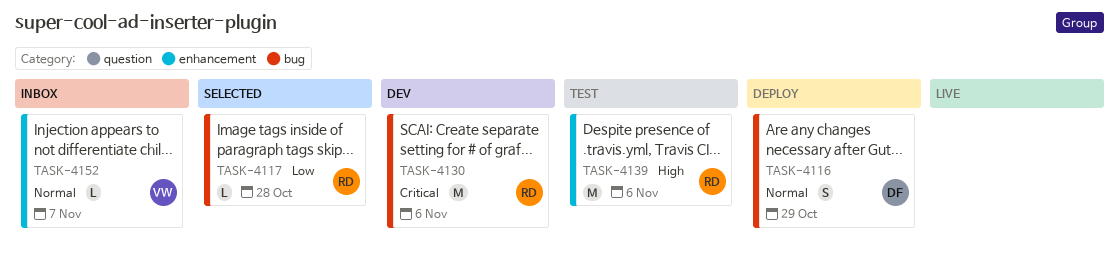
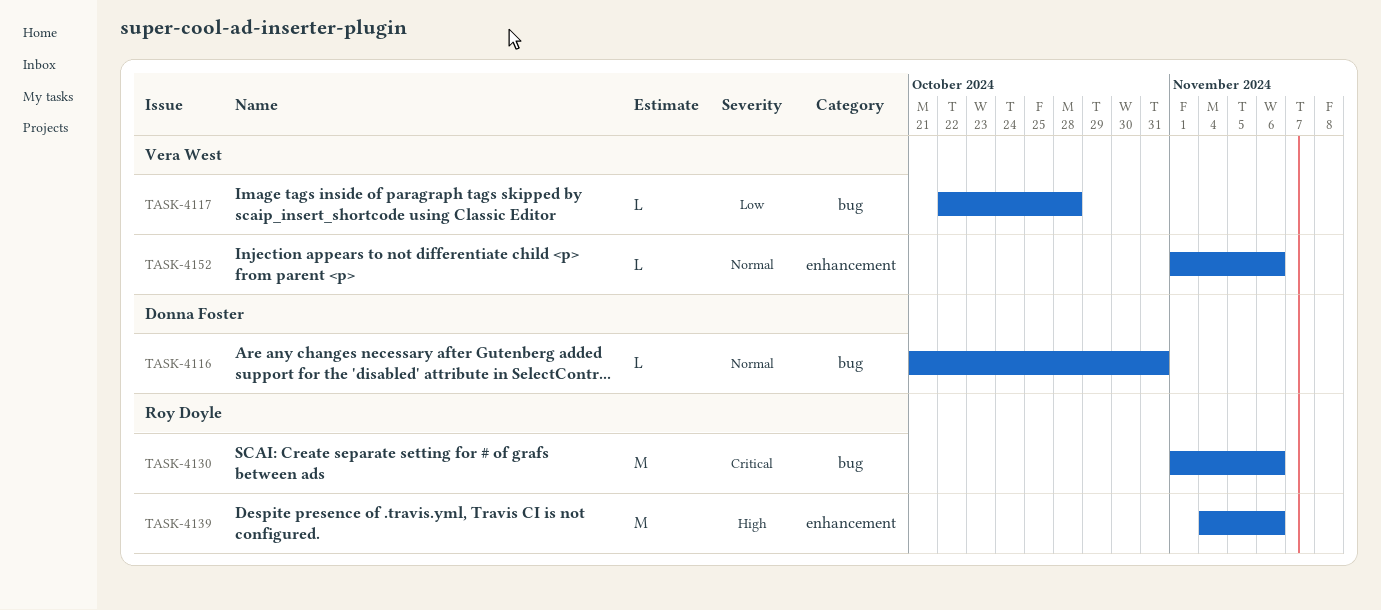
TASK-4116, estimate: S -> L
TASK-4116, due: Oct 29 -> Oct 31
TASK-4117, owner: Roy Doyle -> Vera West
TASK-4152, due: Nov 7 -> Nov 6

